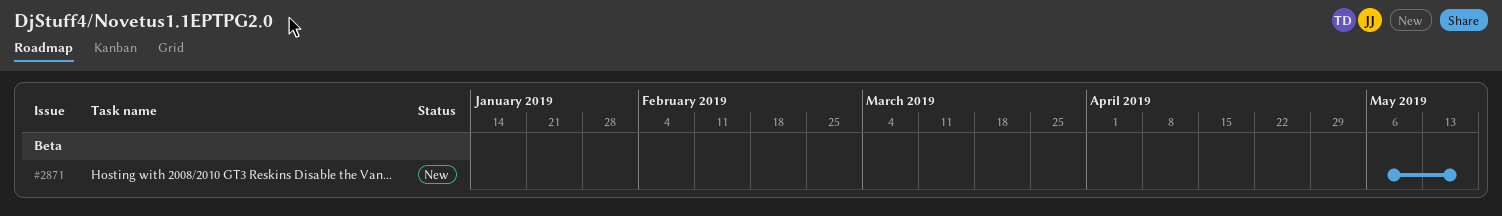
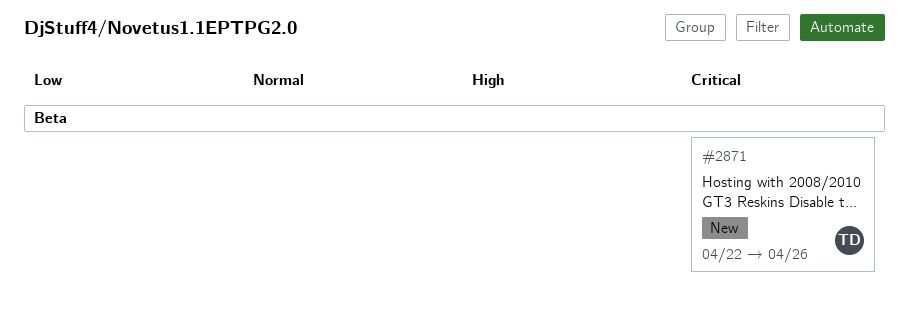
#2871, start: May 6 -> Apr 22
#2871, due: May 17 -> Apr 26

